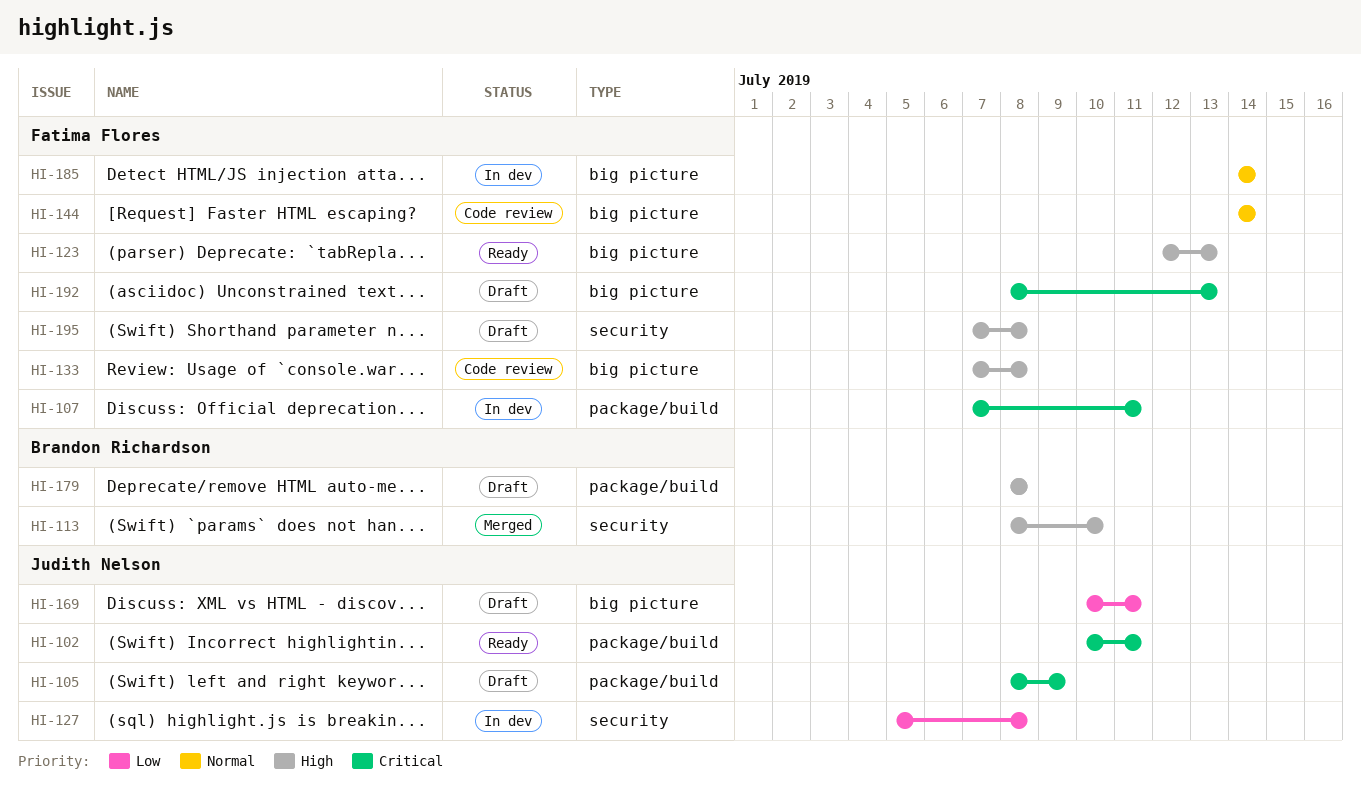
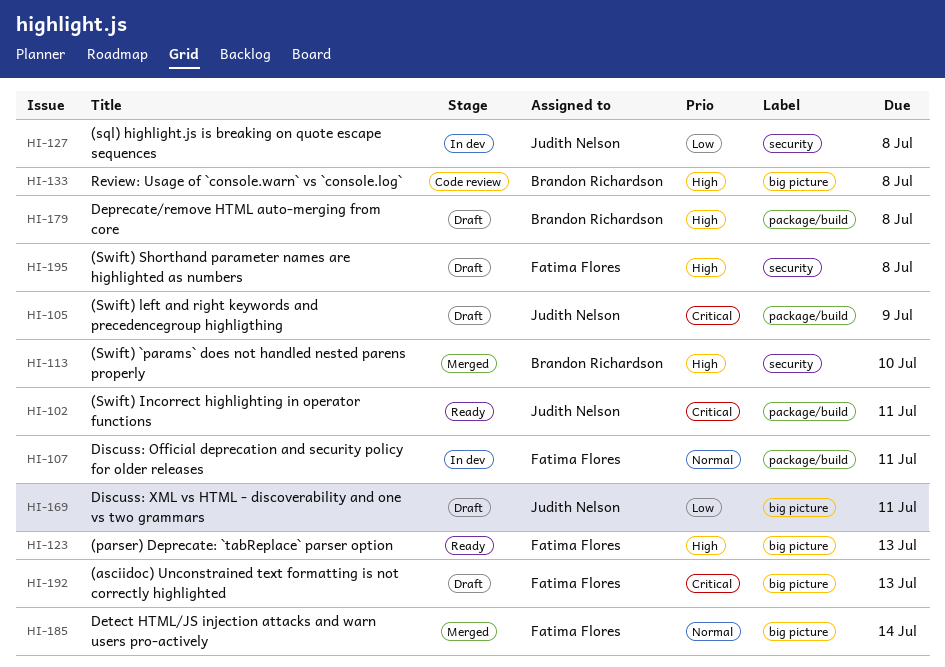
HI-107, priority: Critical -> Normal
HI-133, owner: Fatima Flores -> Brandon Richardson
HI-144: present -> none
HI-185, status: In dev -> Merged

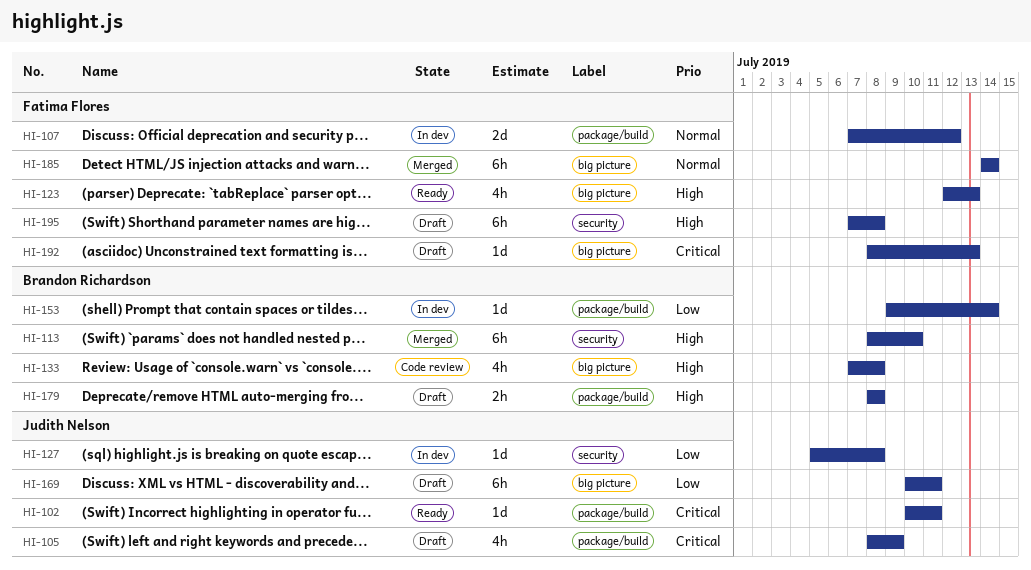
HI-107, due: Jul 11 -> Jul 12
HI-153: none -> present

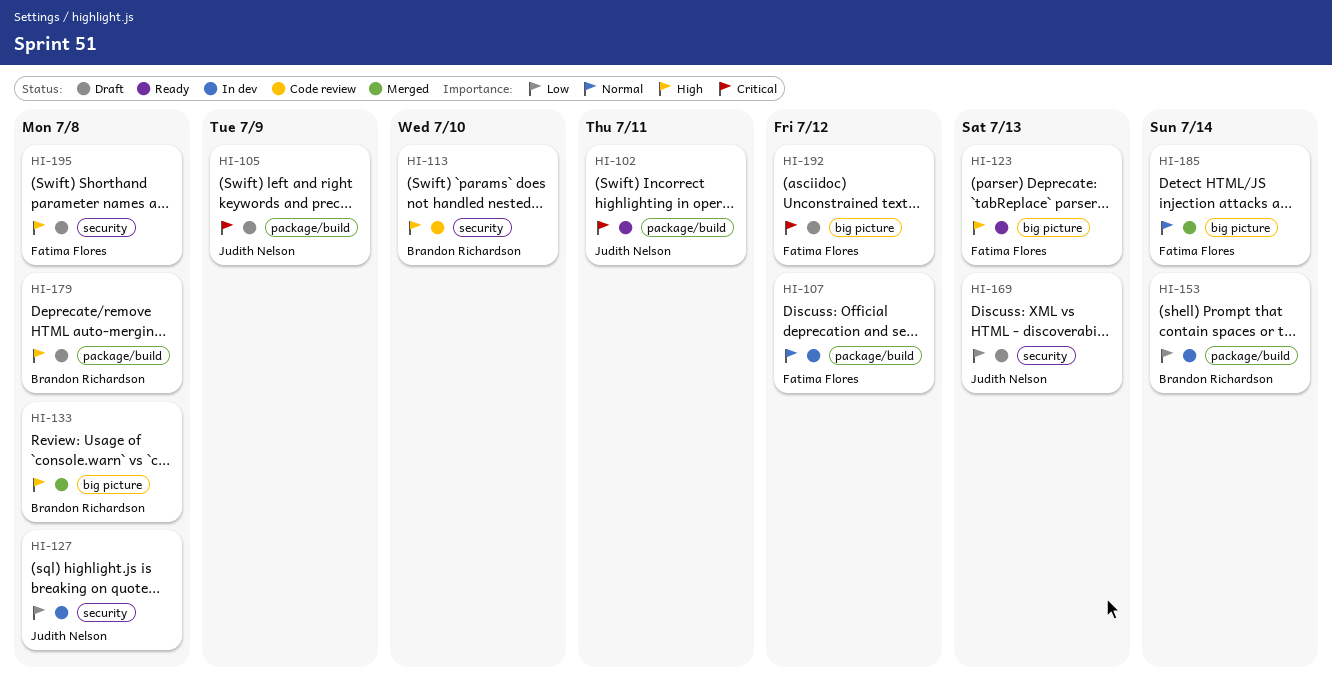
HI-113, status: Merged -> Code review
HI-133, status: Code review -> Merged
HI-169, label: big picture -> security
HI-169, due: Jul 11 -> Jul 13
HI-192, due: Jul 13 -> Jul 12

